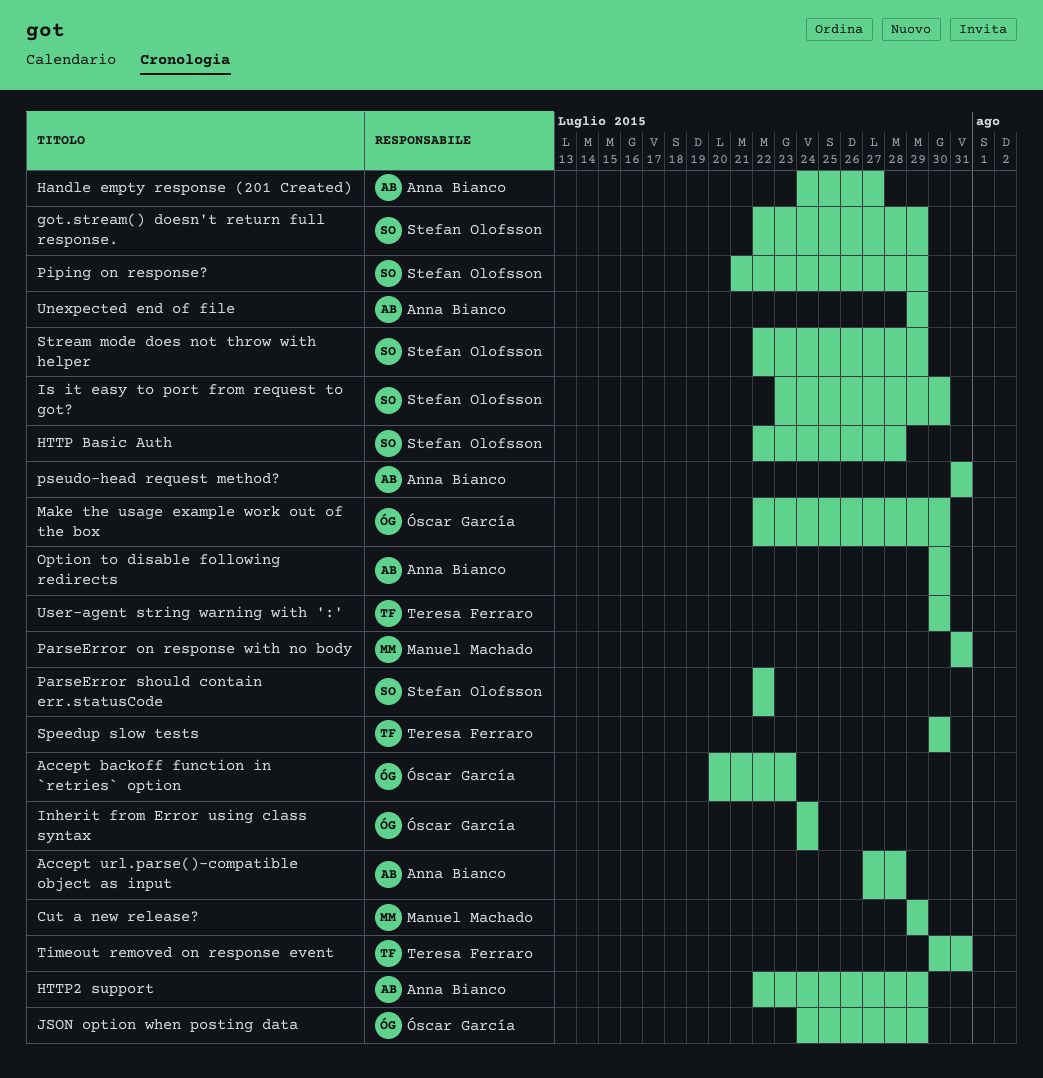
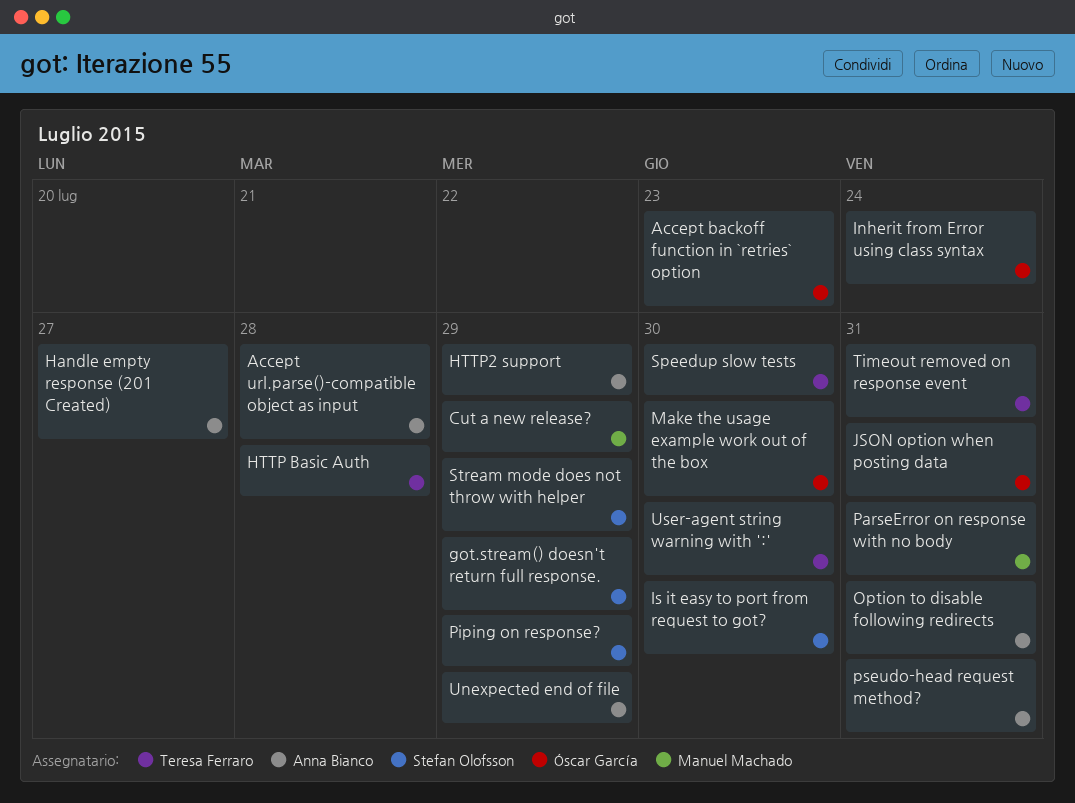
HTTP Basic Auth, owner: Stefan Olofsson -> Teresa Ferraro
JSON option when posting data, due: Jul 29 -> Jul 31
Option to disable following redirects, due: Jul 30 -> Jul 31
ParseError should contain err.statusCode: present -> none

